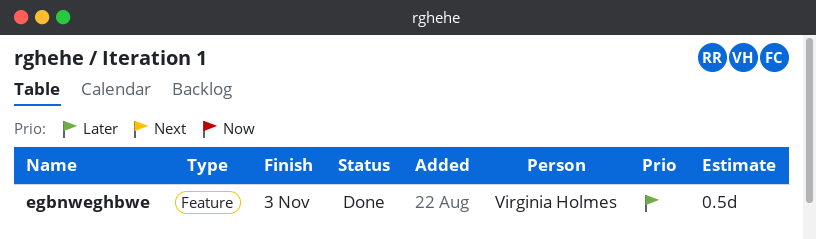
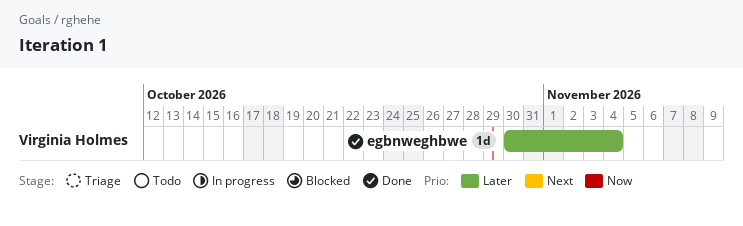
egbnweghbwe, estimate: 0.5d -> 1d
egbnweghbwe, due: Nov 3 -> Nov 4

